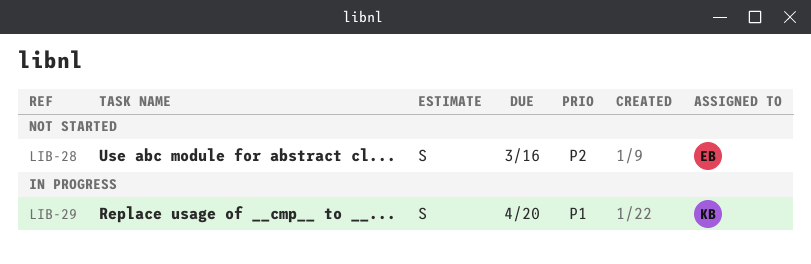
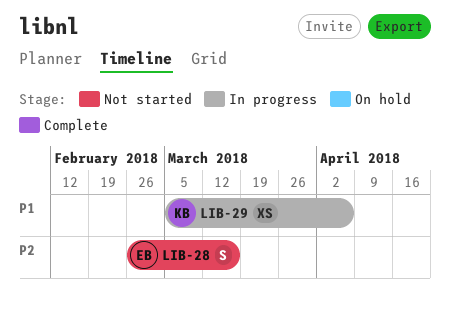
LIB-29, estimate: S -> XS
LIB-29, due: Apr 20 -> Apr 6

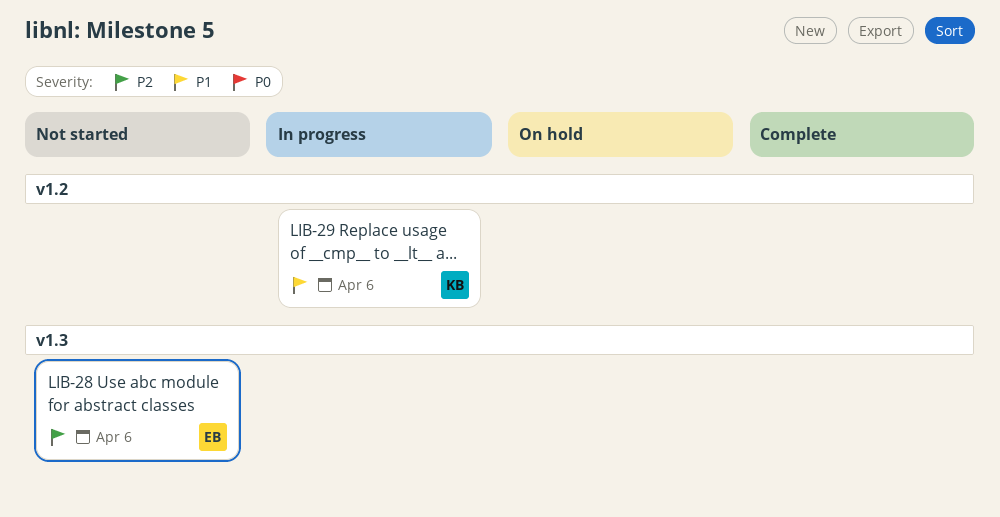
LIB-28, due: Mar 16 -> Apr 6

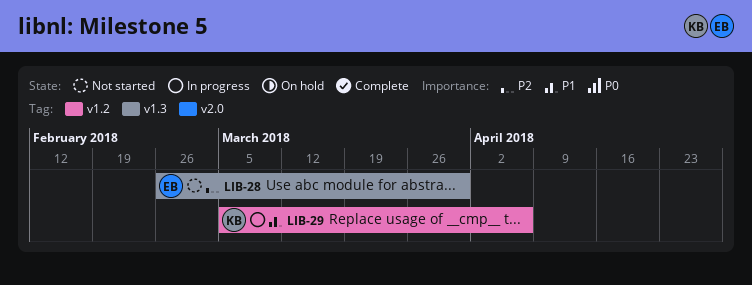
LIB-28, due: Apr 6 -> Mar 30

